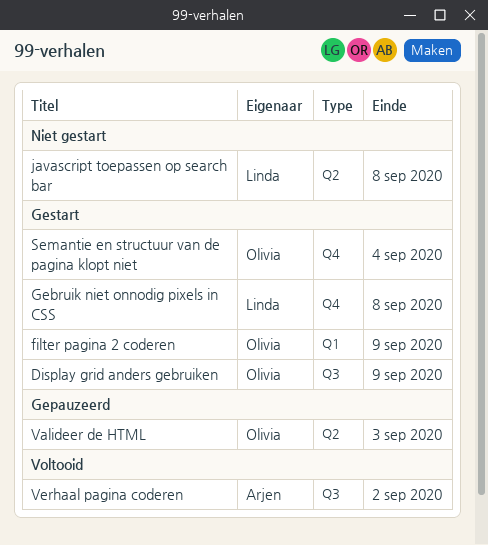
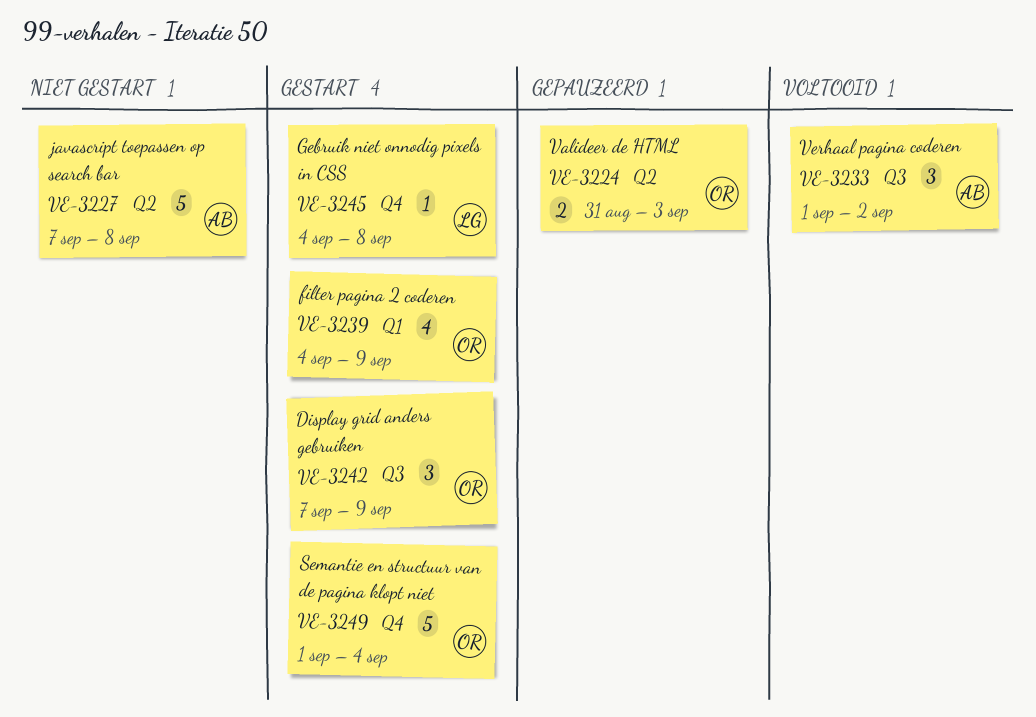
javascript toepassen op search bar, owner: Linda -> Arjen

